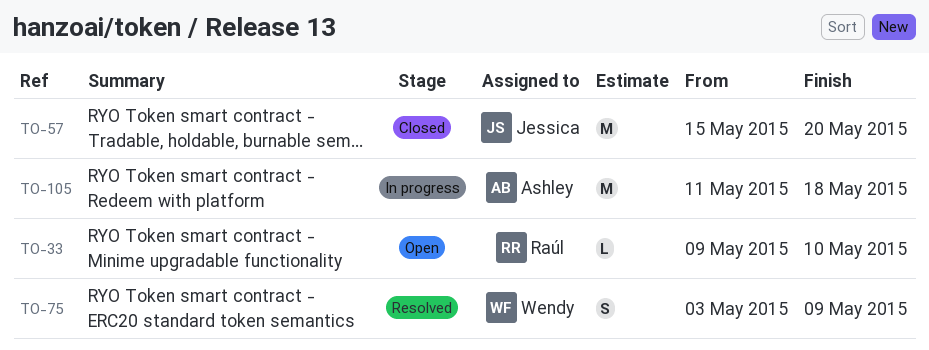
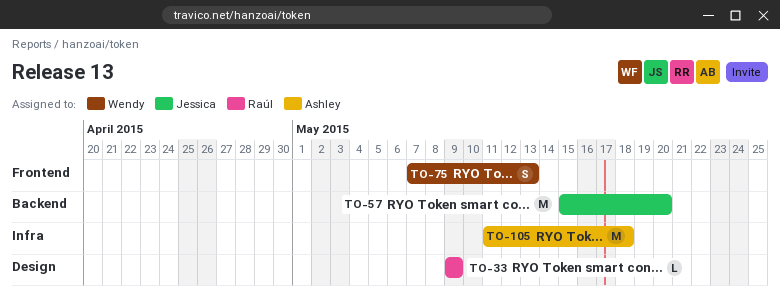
TO-33, due: May 10 -> May 9
TO-75, start: May 3 -> May 7
TO-75, due: May 9 -> May 13

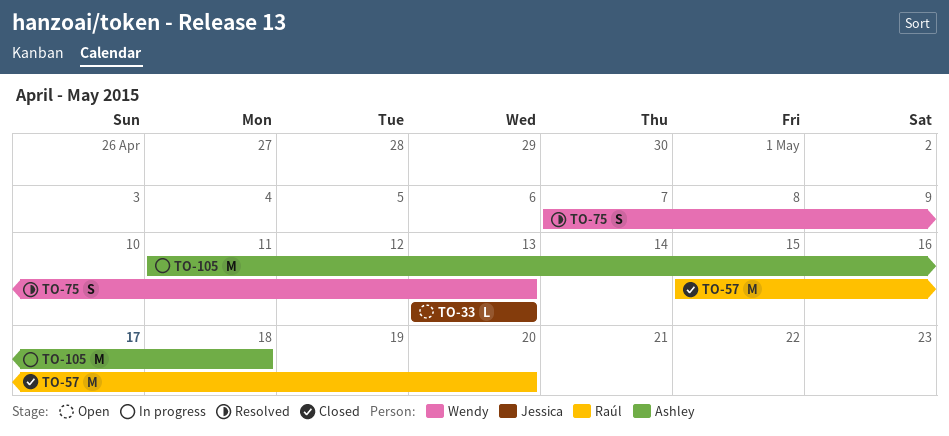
TO-33, owner: Raúl -> Jessica
TO-33, start: May 9 -> May 13
TO-33, due: May 9 -> May 13
TO-57, owner: Jessica -> Raúl

